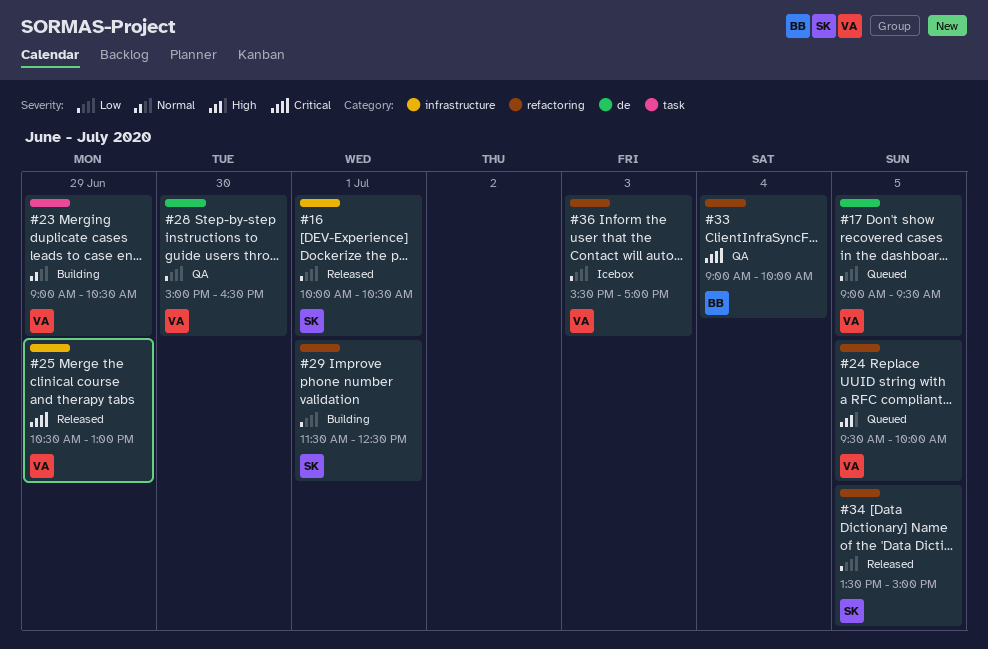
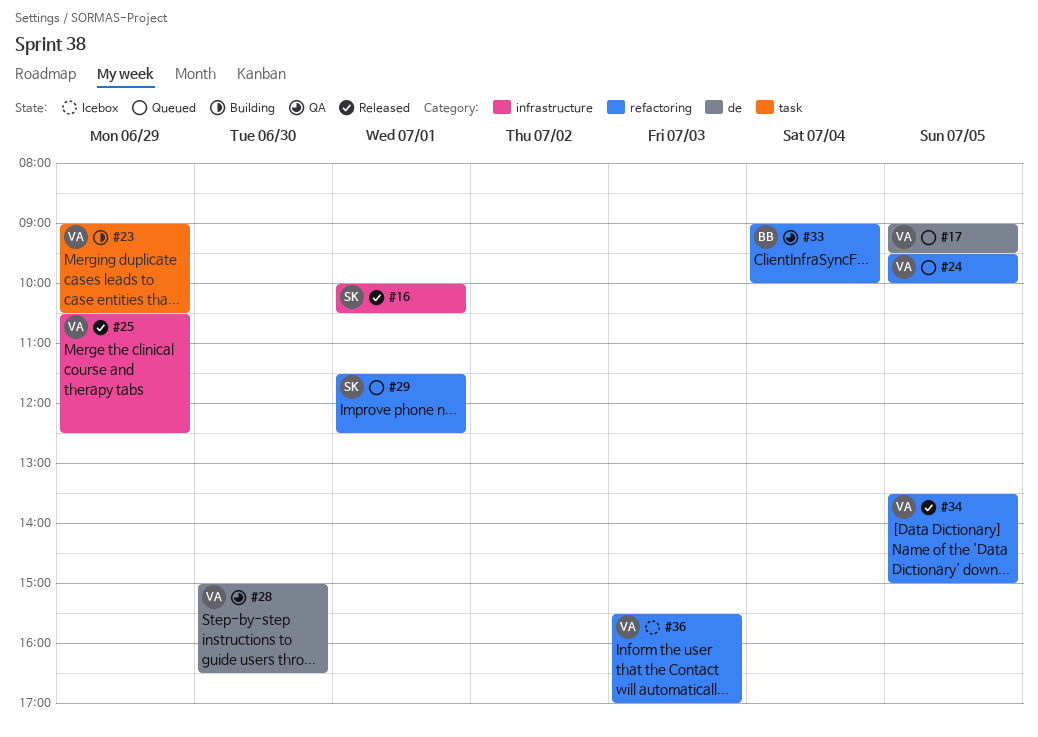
#25, ends: 13:00 -> 12:30
#29, status: Building -> Queued
#34, owner: SK -> VA

